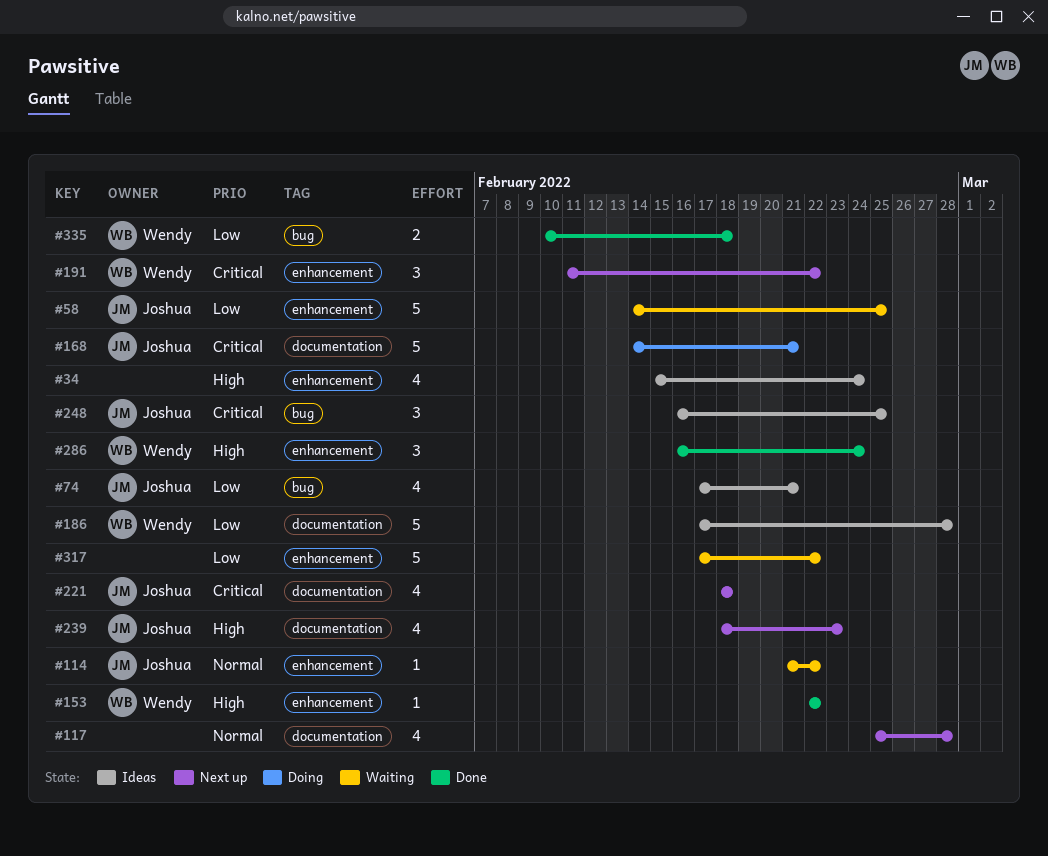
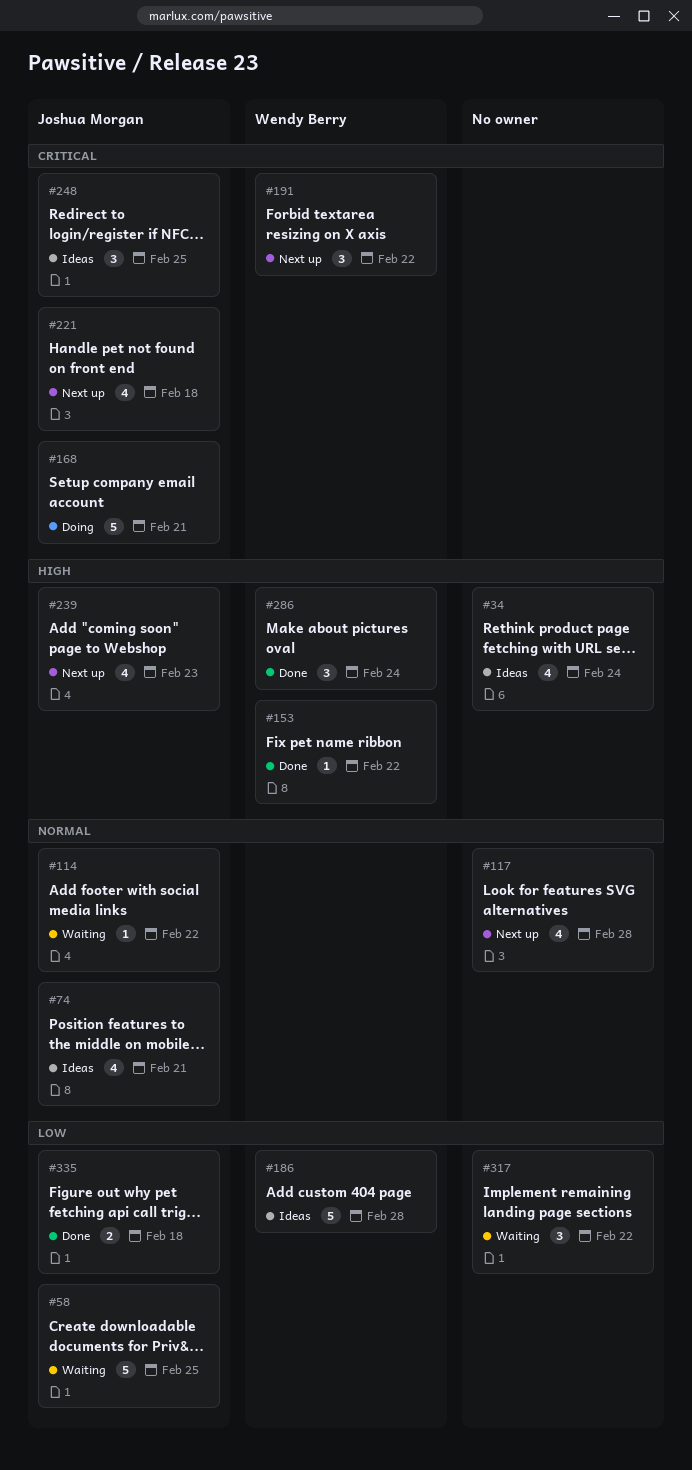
#74, priority: Low -> Normal
#317, estimate: 5 -> 3
#335, owner: Wendy Berry -> Joshua Morgan

